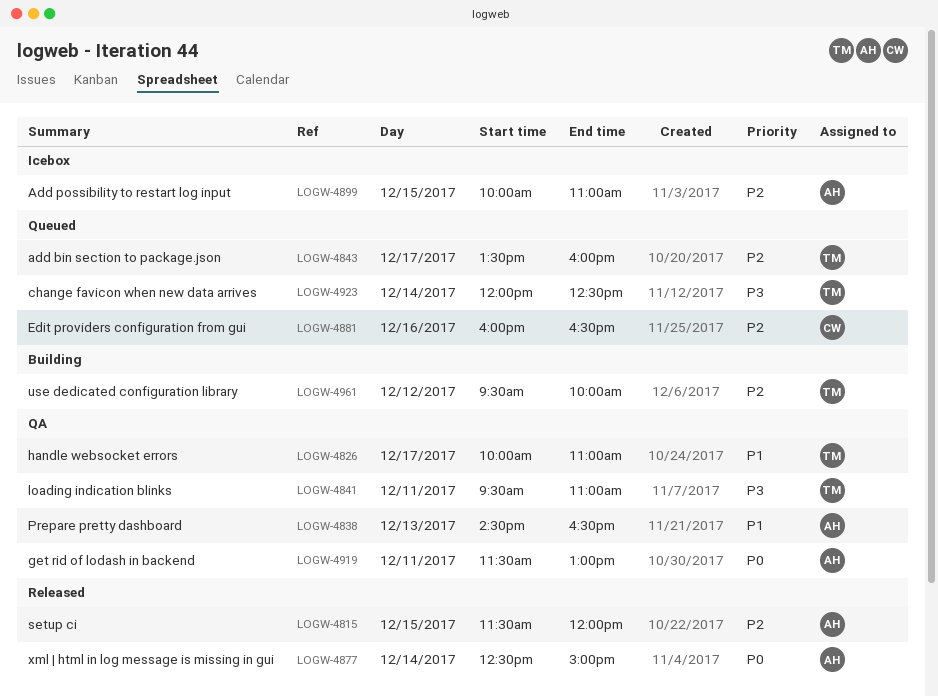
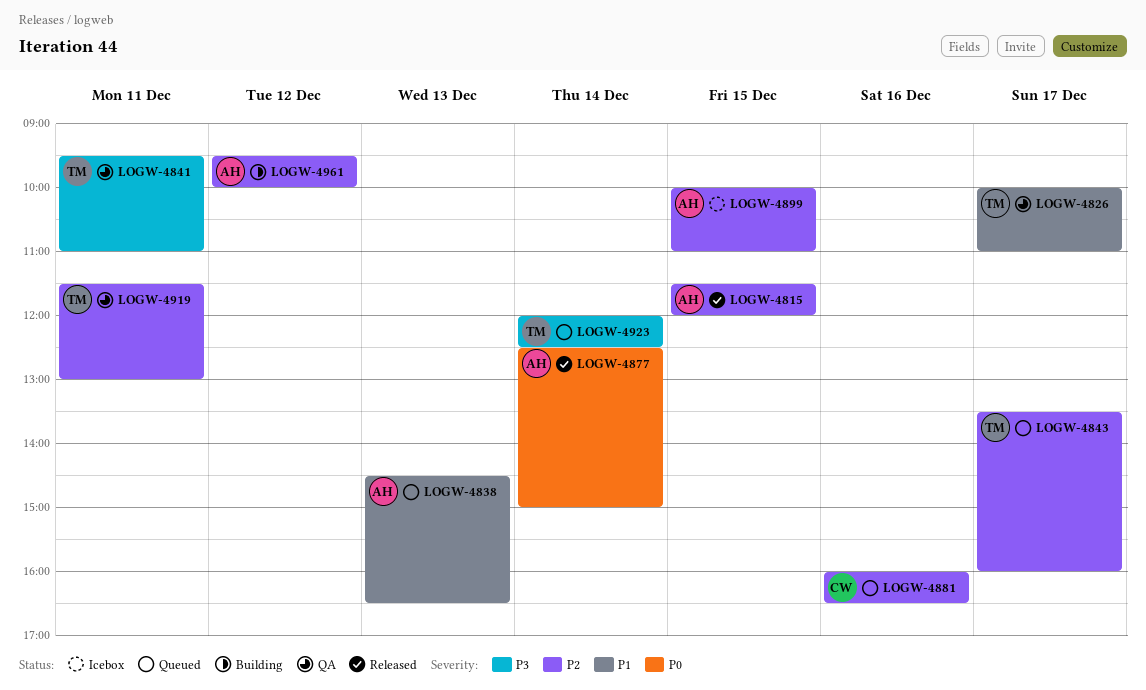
LOGW-4838, status: QA -> Queued
LOGW-4919, owner: AH -> TM
LOGW-4919, priority: P0 -> P2
LOGW-4961, owner: TM -> AH

